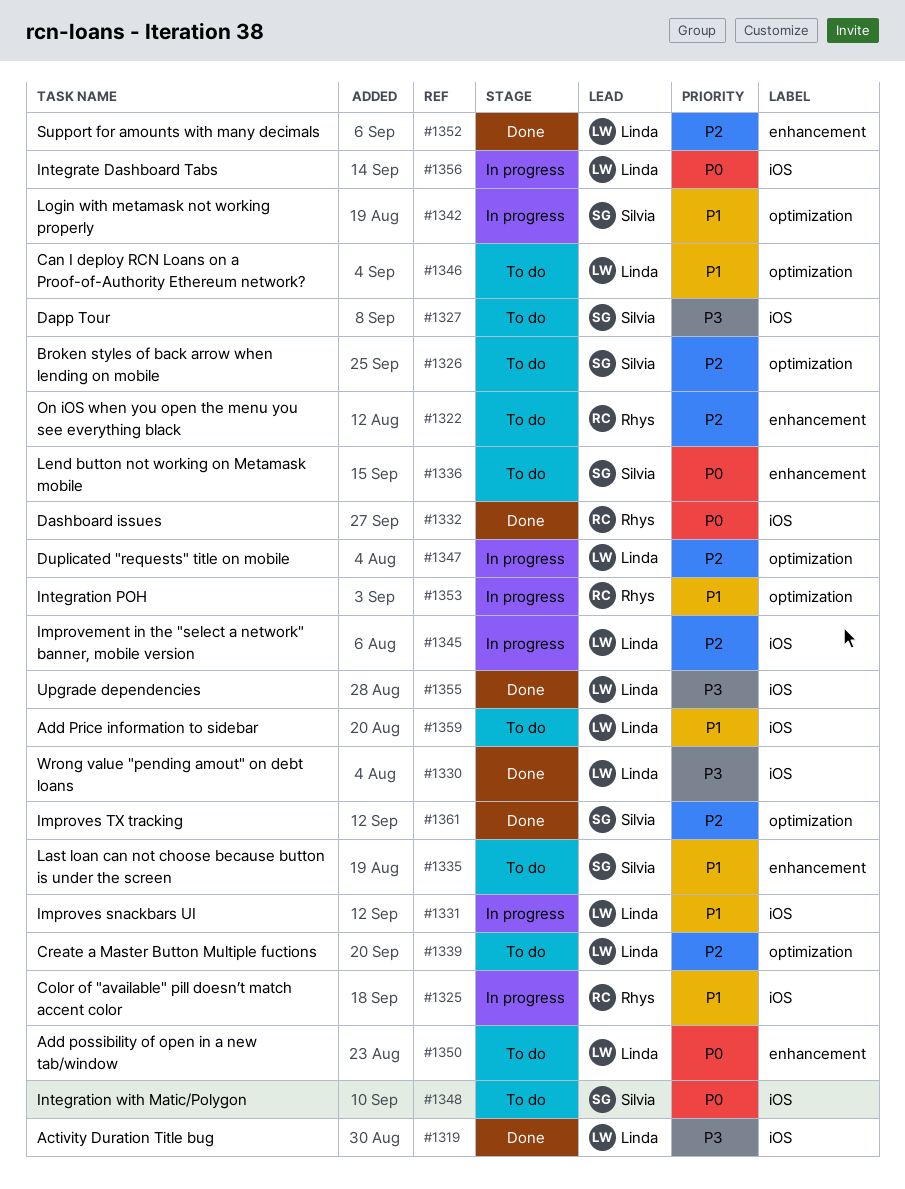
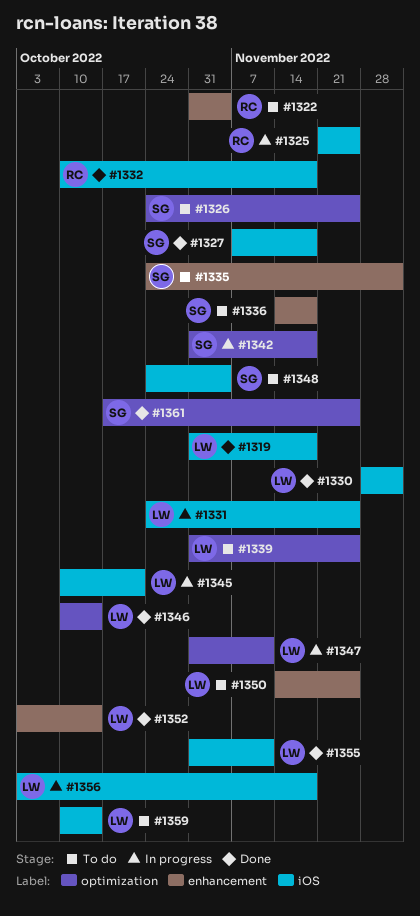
#1327, status: To do -> Done
#1346, status: To do -> Done
#1353: present -> none

